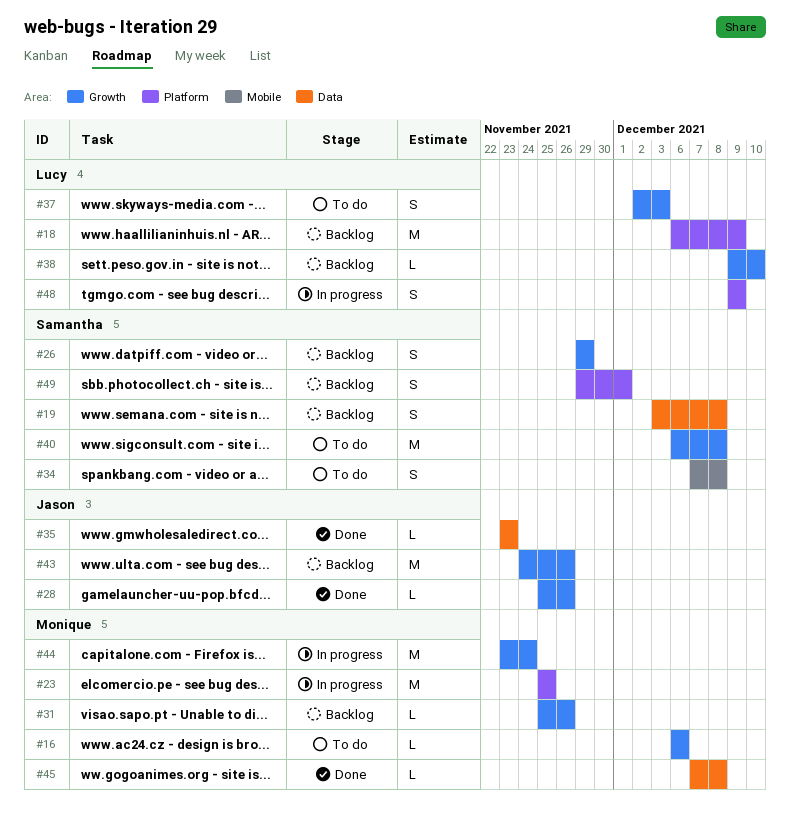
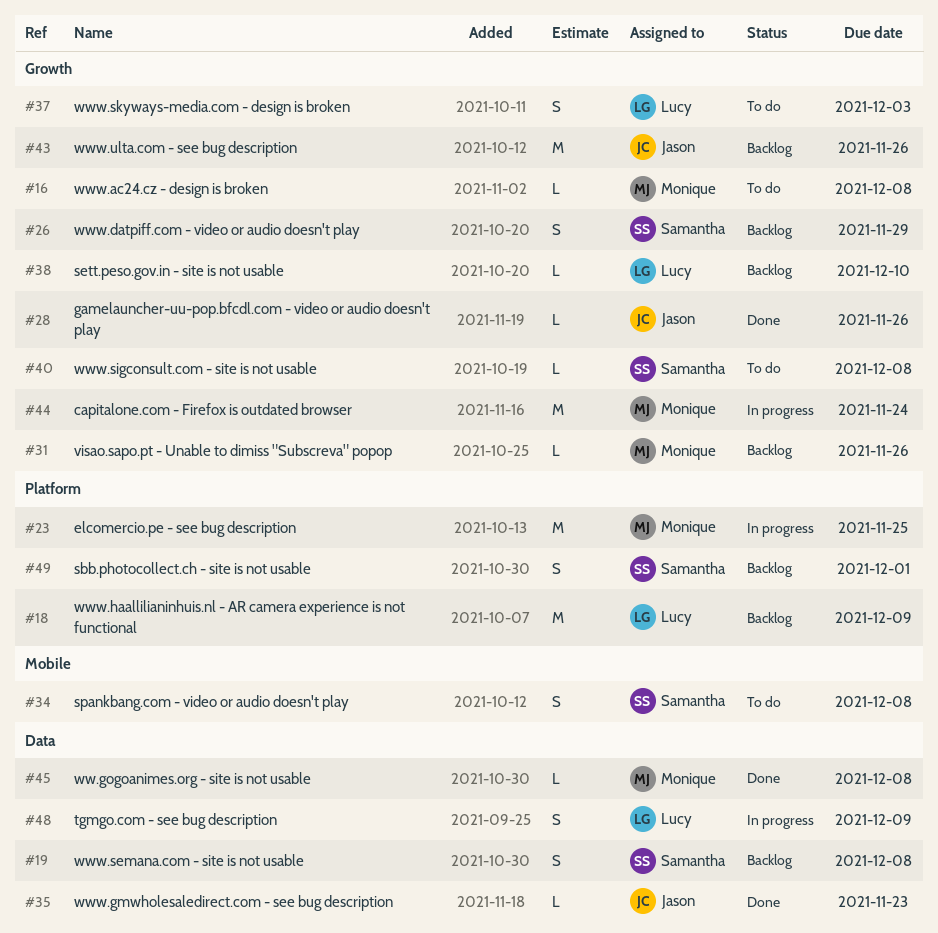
#16, due: Dec 6 -> Dec 8
#40, estimate: M -> L
#48, label: Platform -> Data

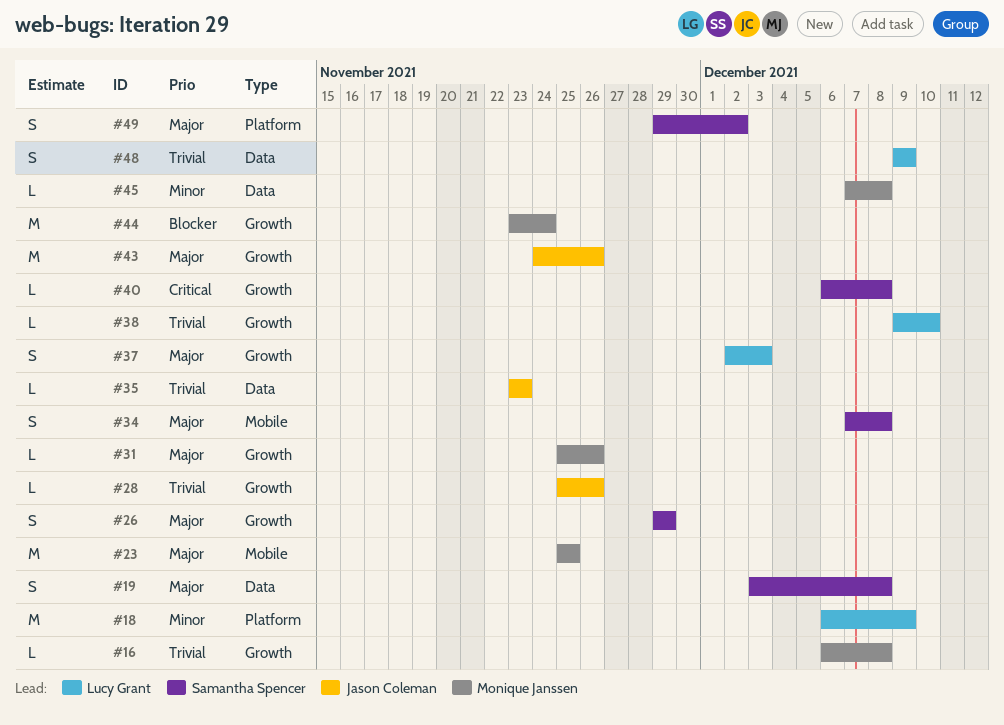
#23, label: Platform -> Mobile
#49, due: Dec 1 -> Dec 2

